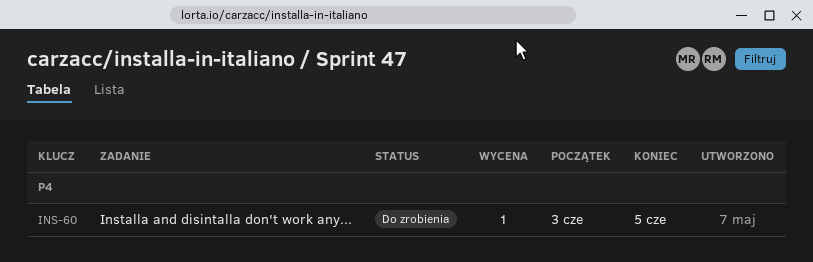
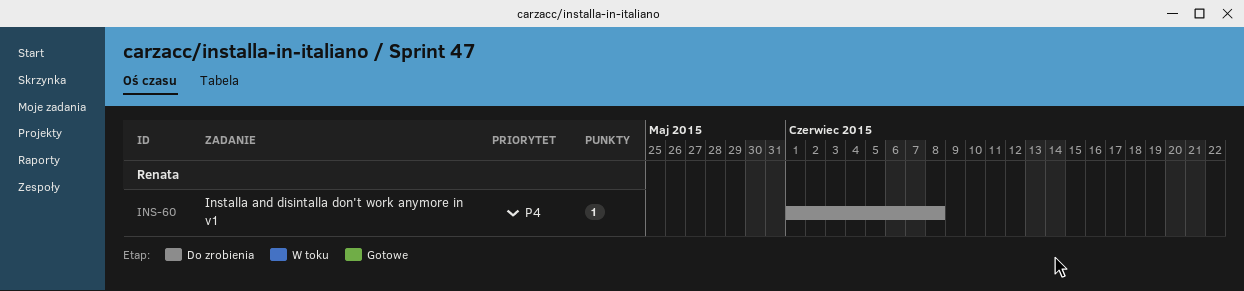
INS-60, start: Jun 3 -> Jun 1
INS-60, due: Jun 5 -> Jun 8

